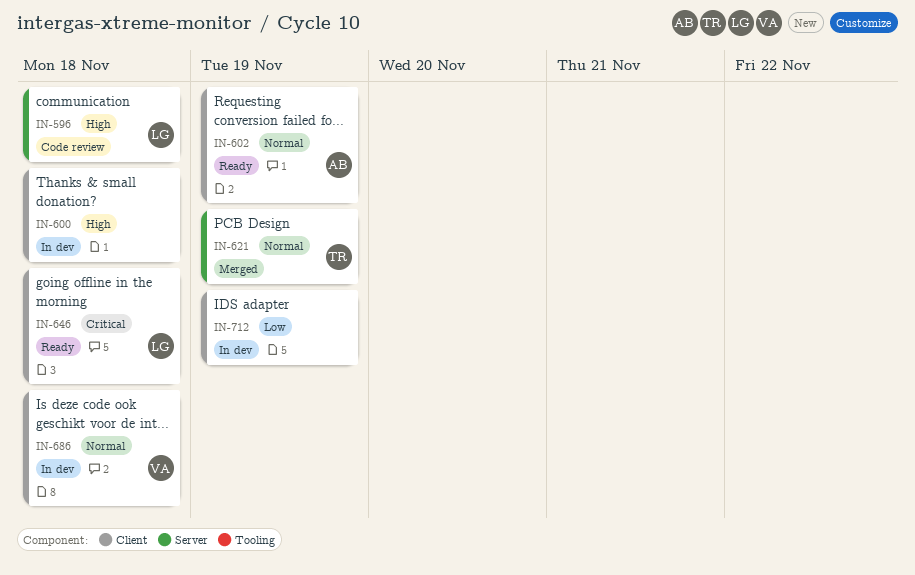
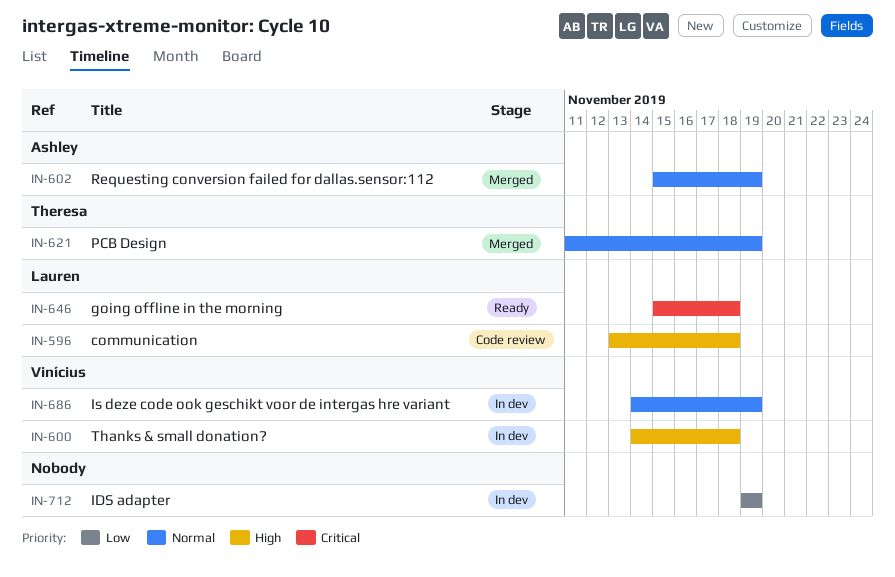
IN-600, owner: none -> Vinícius
IN-602, status: Ready -> Merged
IN-686, due: Nov 18 -> Nov 19

